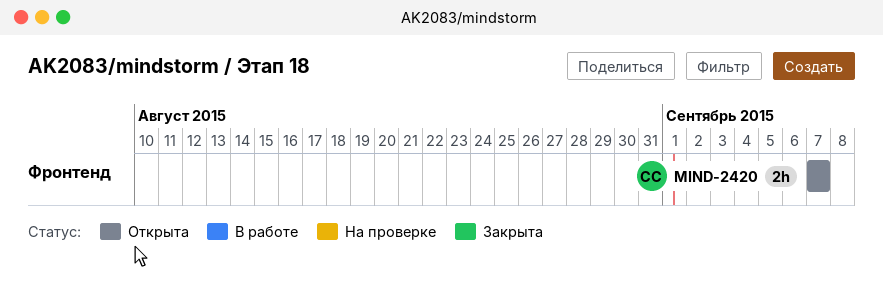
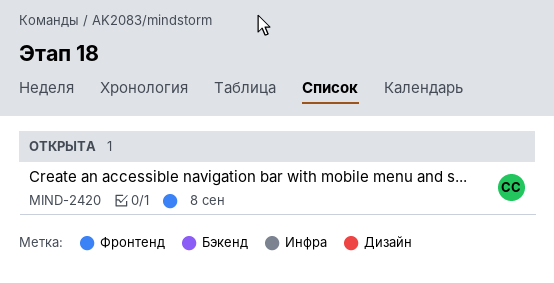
MIND-2420, due: Sep 7 -> Sep 8

